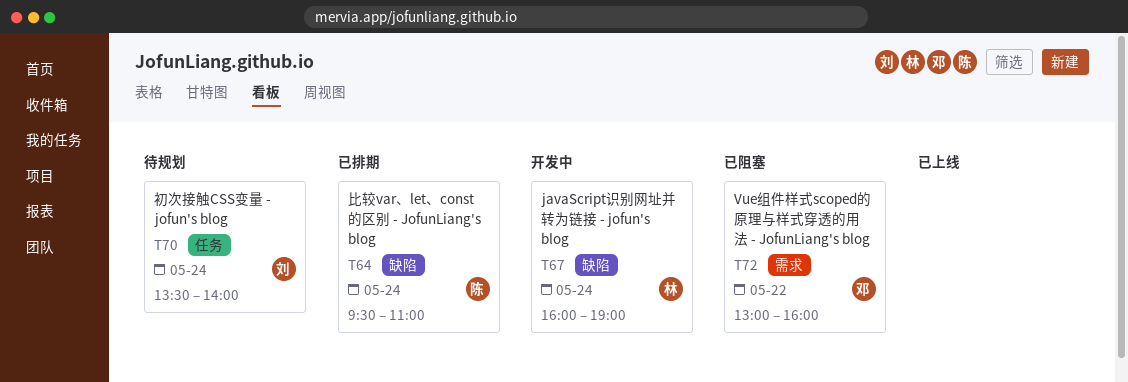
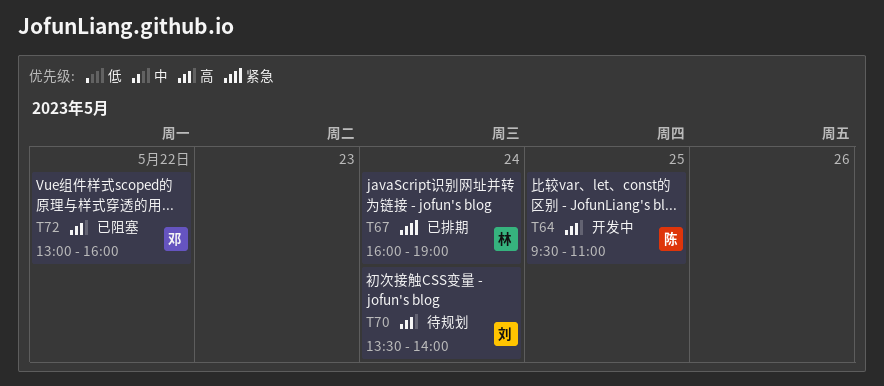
T64, status: 已排期 -> 开发中
T64, day: May 24 -> May 25
T67, status: 开发中 -> 已排期

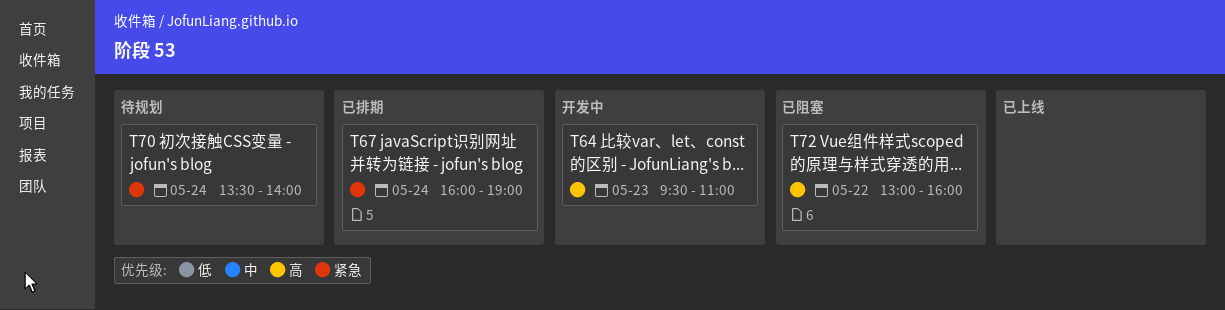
T64, day: May 25 -> May 23
T70, priority: 高 -> 紧急

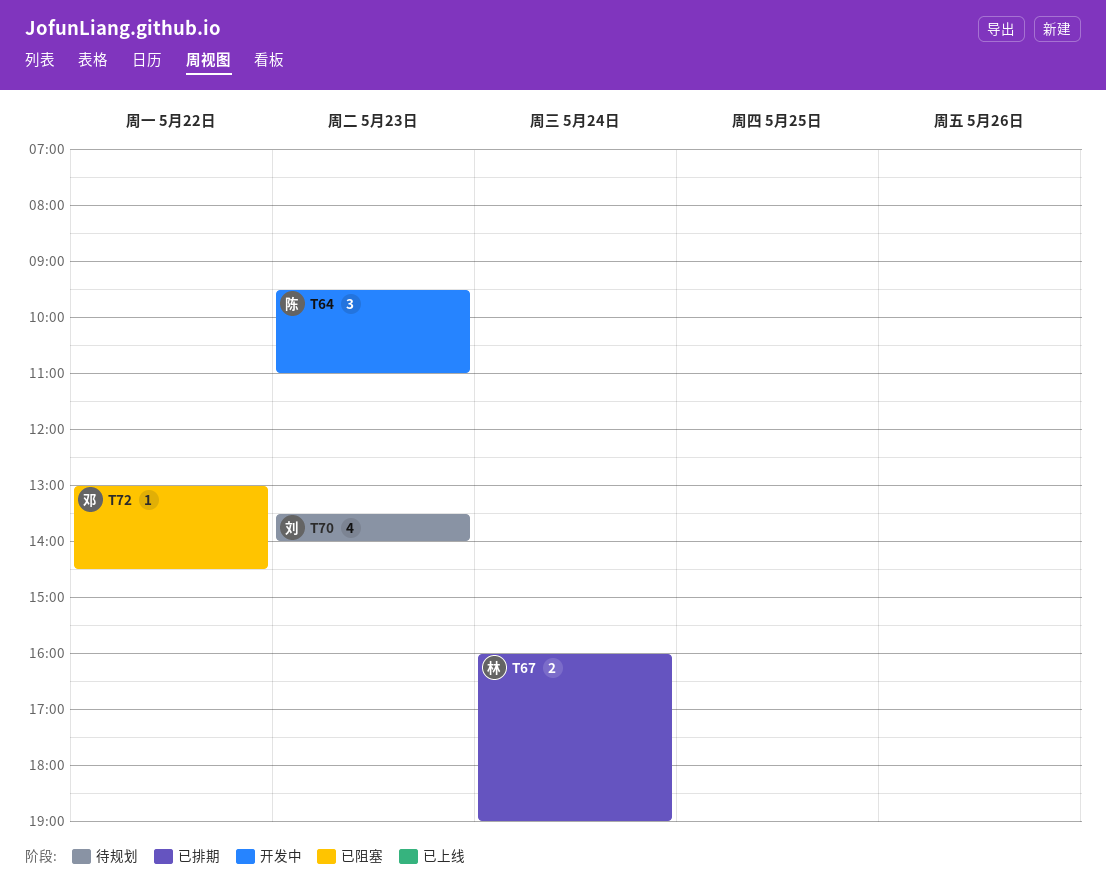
T70, day: May 24 -> May 23
T72, ends: 16:00 -> 14:30

